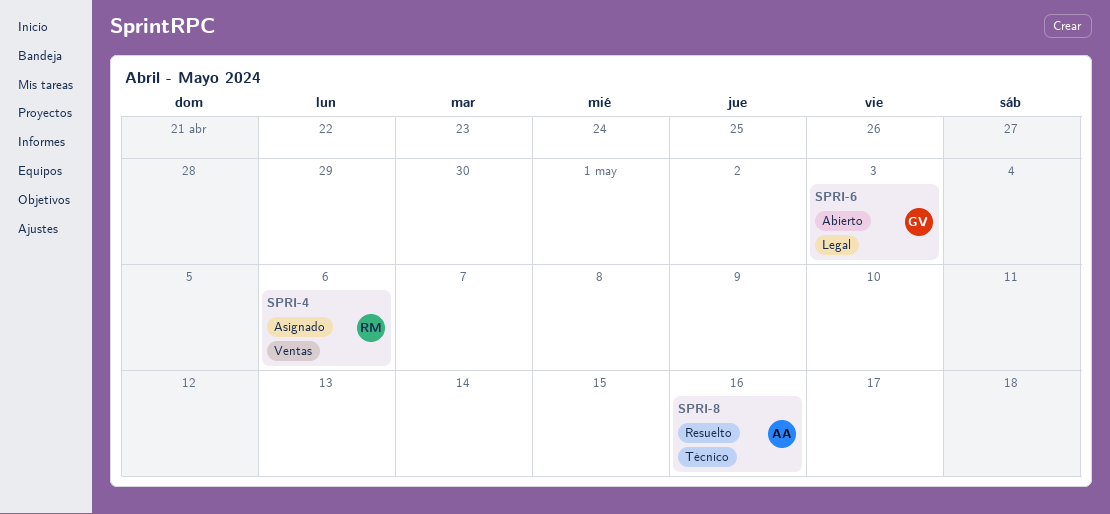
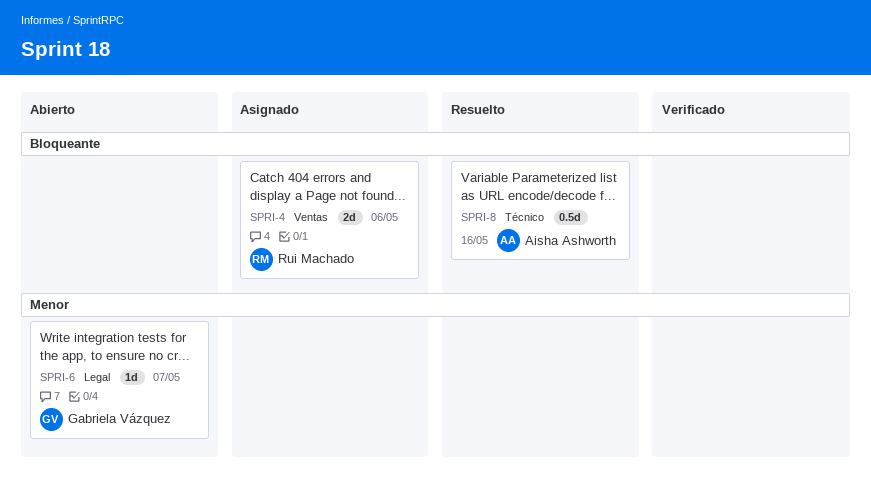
SPRI-6, due: May 3 -> May 7

